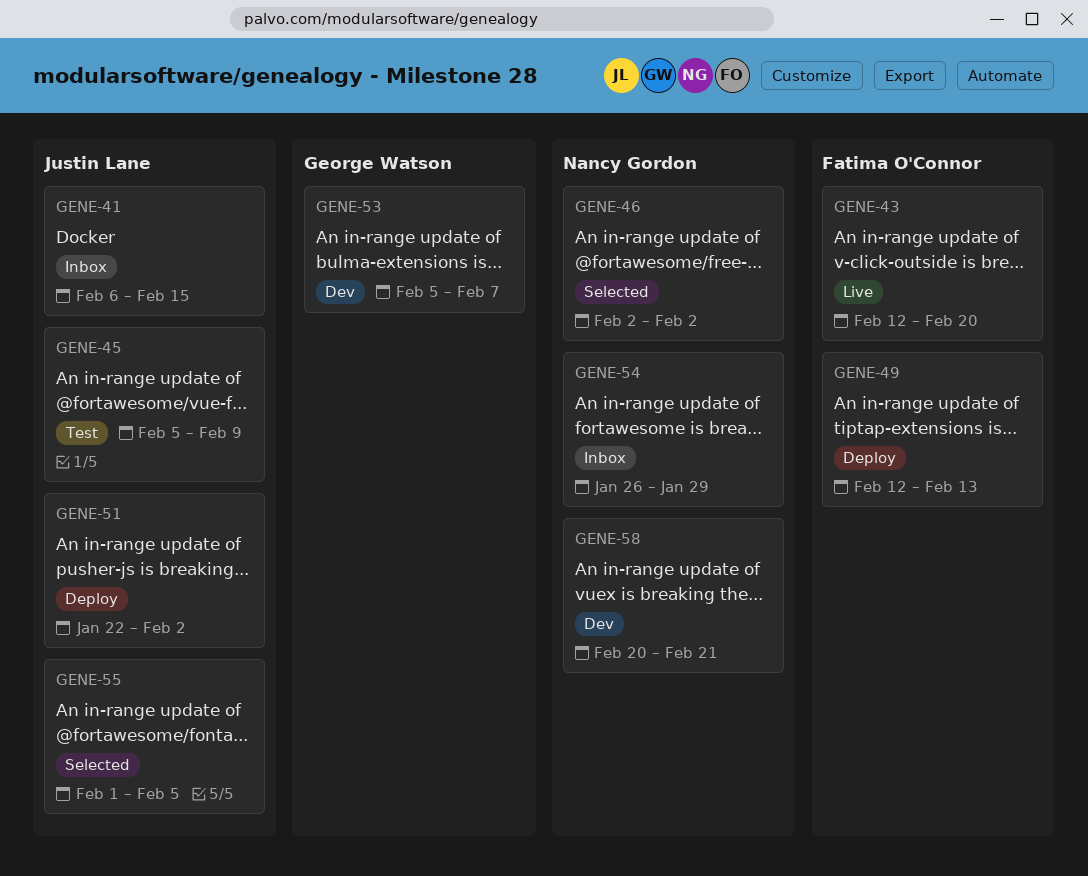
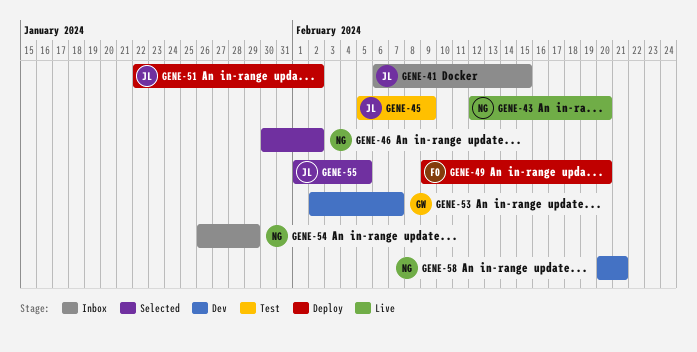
GENE-43, owner: Fatima O'Connor -> Nancy Gordon
GENE-46, start: Feb 2 -> Jan 30
GENE-49, start: Feb 12 -> Feb 9
GENE-49, due: Feb 13 -> Feb 20
GENE-53, start: Feb 5 -> Feb 2

